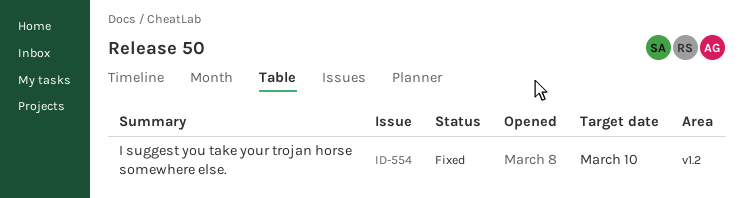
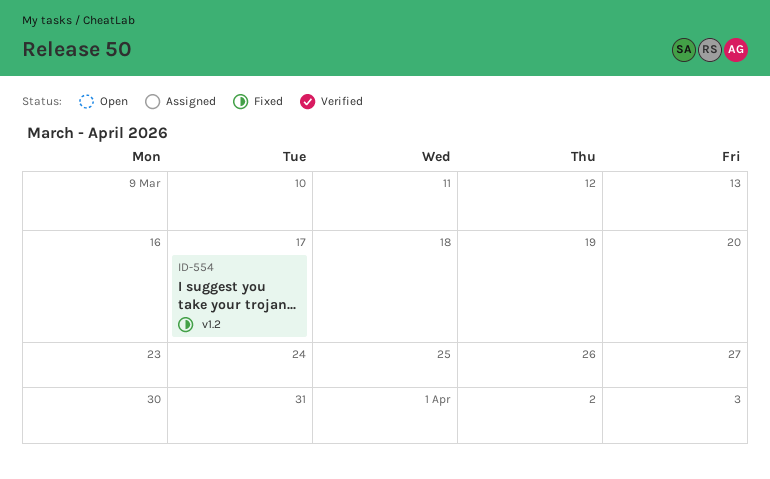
ID-554, due: Mar 10 -> Mar 17

